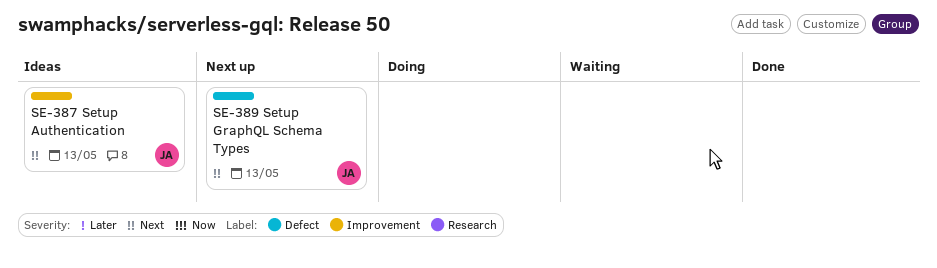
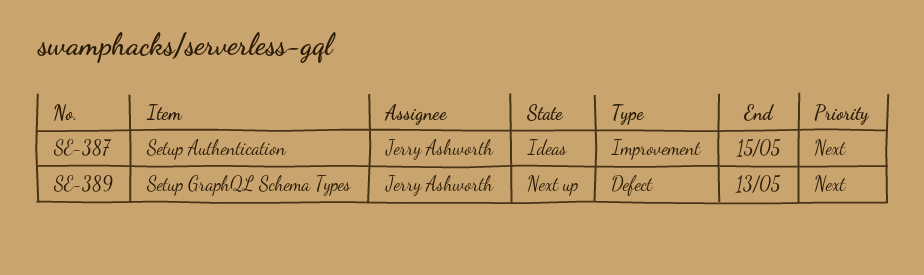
SE-387, due: May 13 -> May 15

